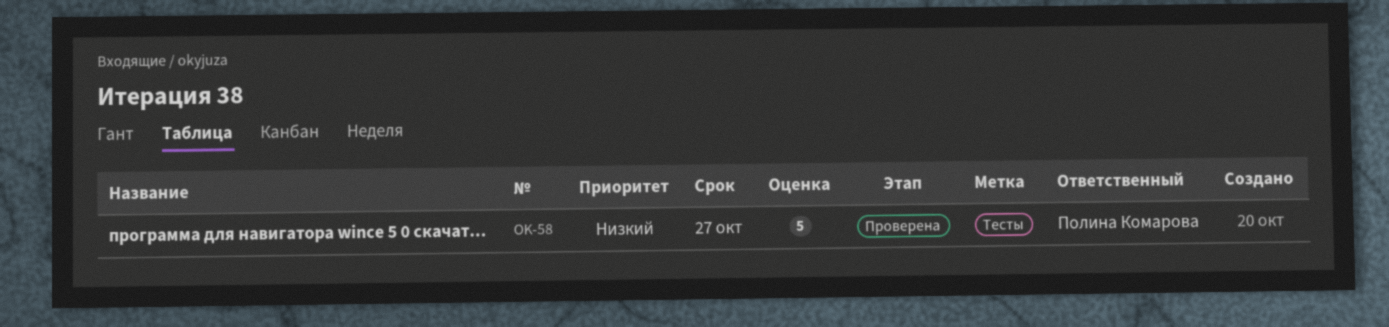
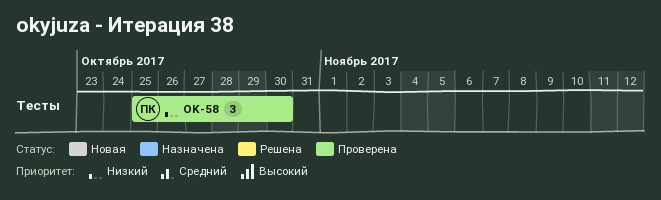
OK-58, estimate: 5 -> 3
OK-58, due: Oct 27 -> Oct 30

